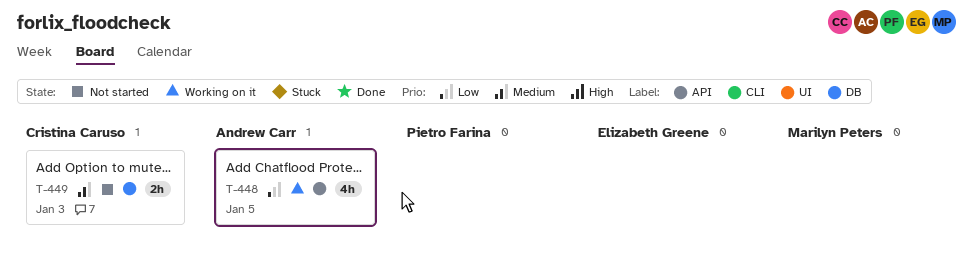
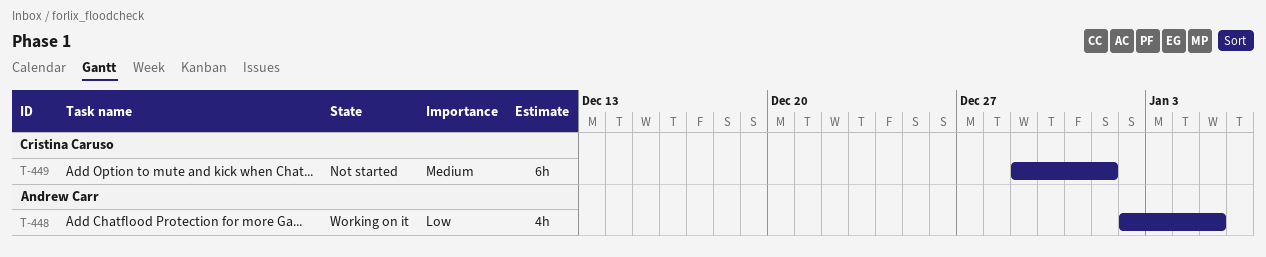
T-449, estimate: 2h -> 6h
T-449, due: Jan 3 -> Jan 1

